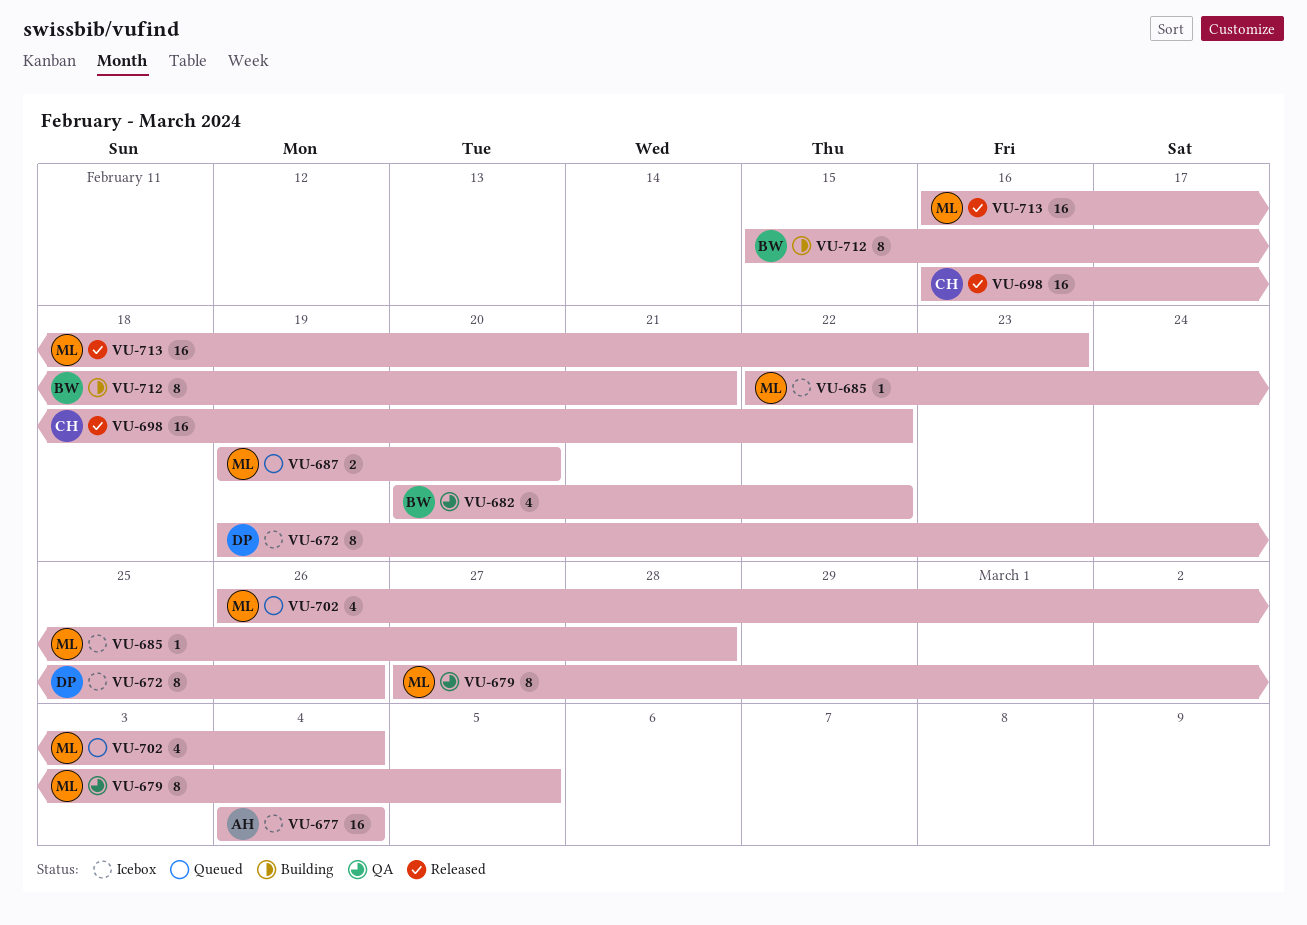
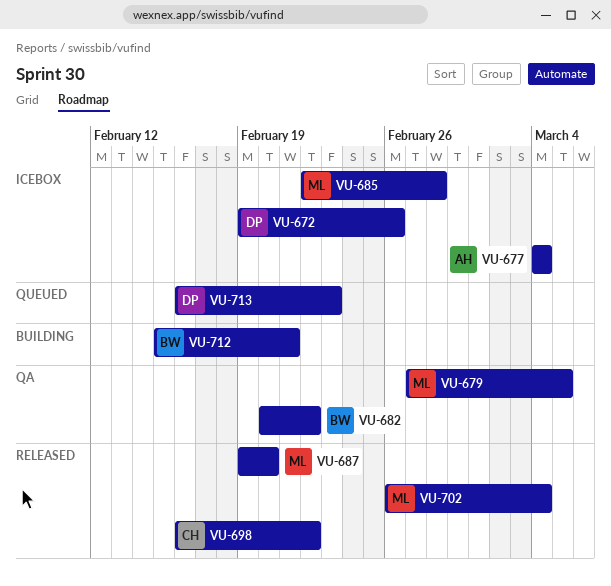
VU-687, status: Queued -> Released
VU-702, status: Queued -> Released
VU-713, status: Released -> Queued
VU-713, owner: ML -> DP

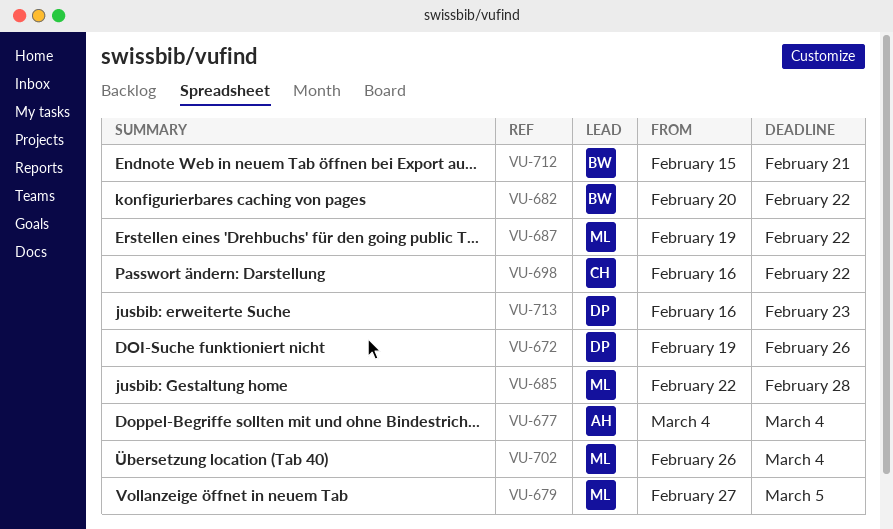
VU-687, due: Feb 20 -> Feb 22

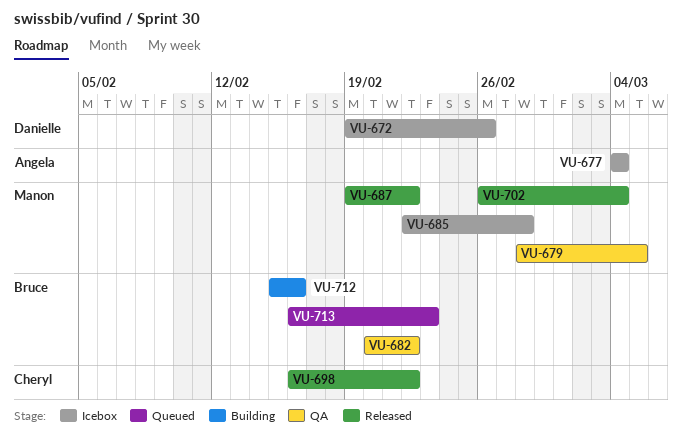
VU-679, start: Feb 27 -> Feb 28
VU-712, due: Feb 21 -> Feb 16
VU-713, owner: Danielle -> Bruce

